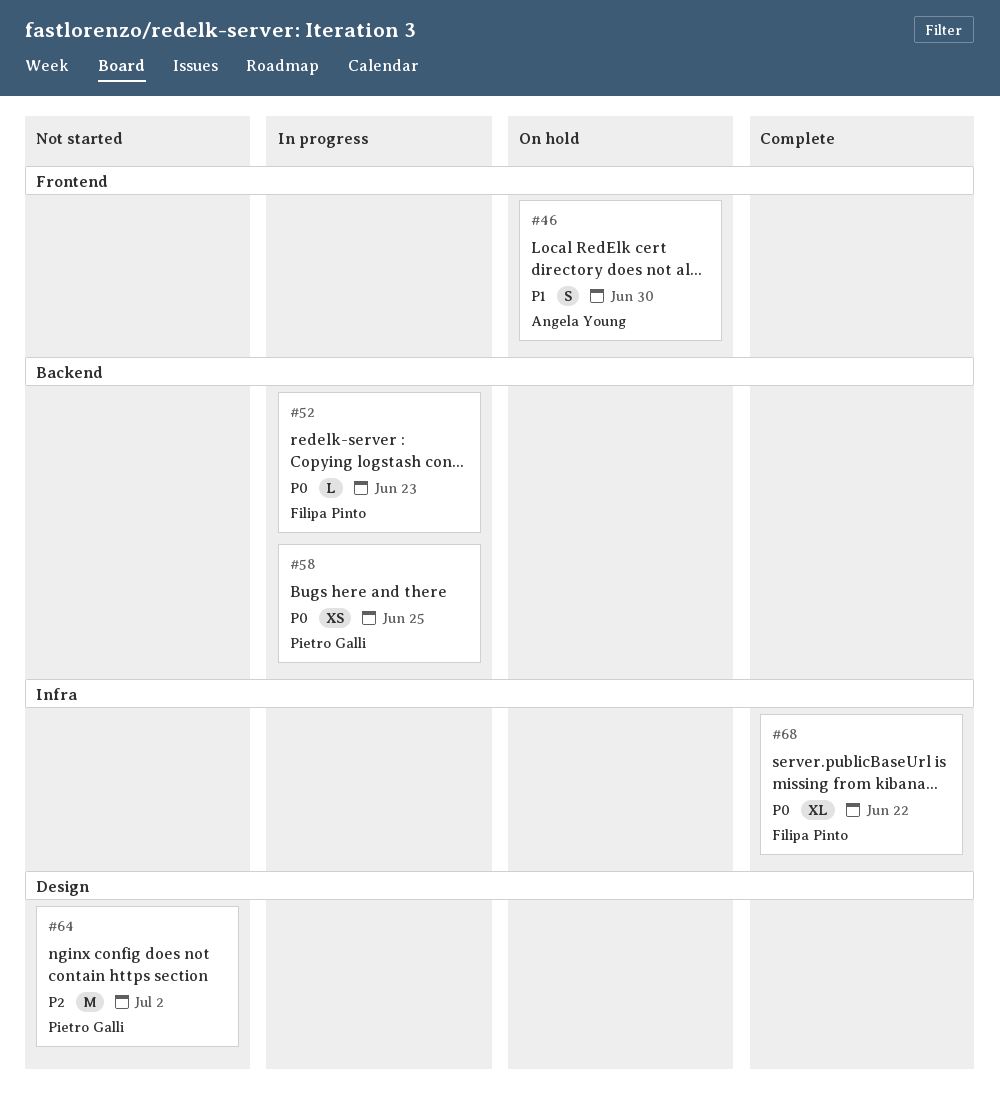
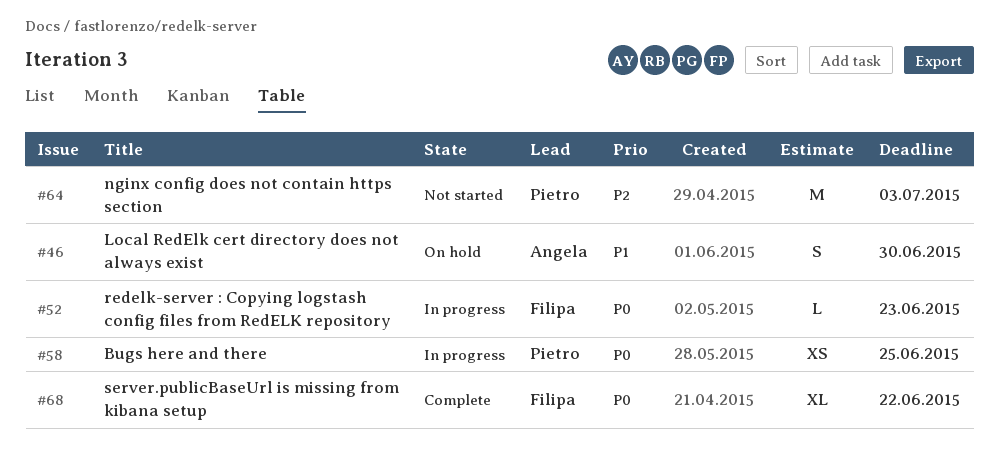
#64, due: Jul 2 -> Jul 3

